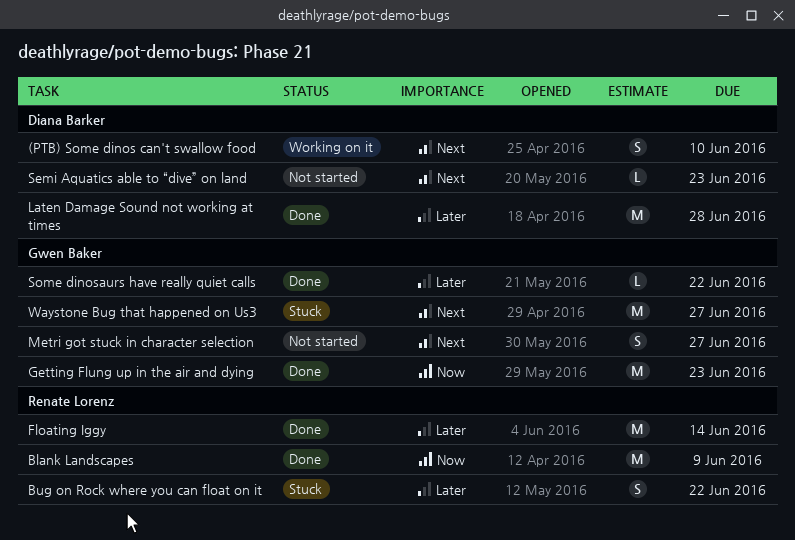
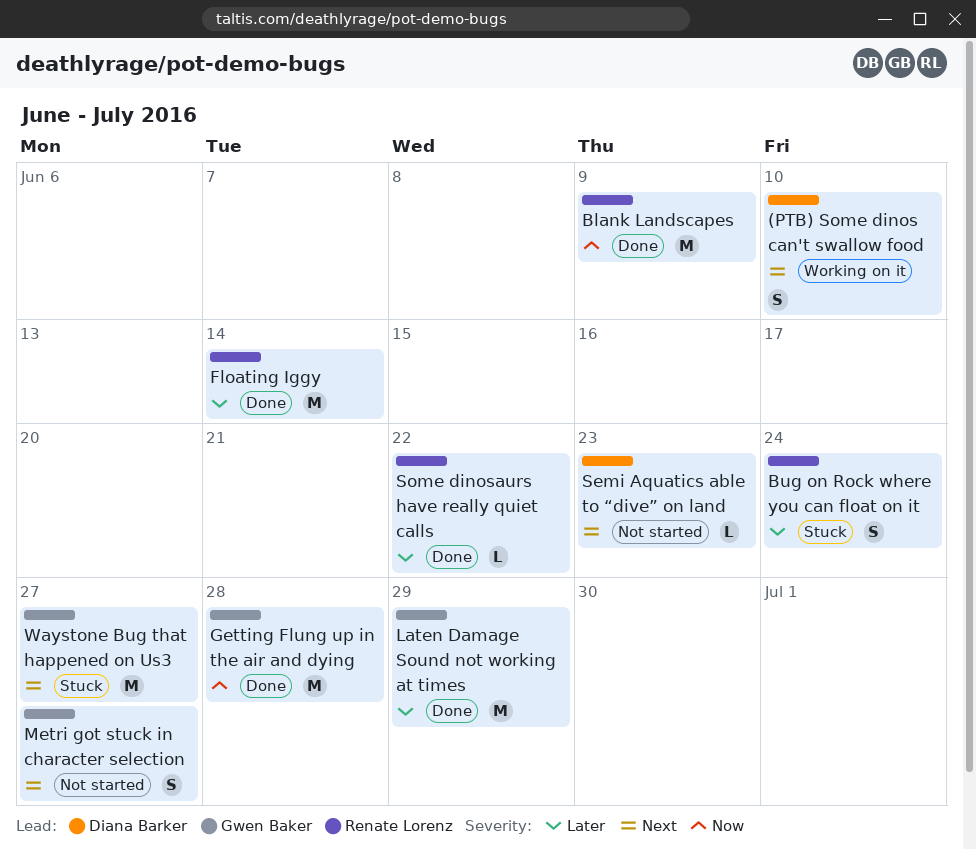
Bug on Rock where you can float on it, due: Jun 22 -> Jun 24
Getting Flung up in the air and dying, due: Jun 23 -> Jun 28
Laten Damage Sound not working at times, owner: Diana Barker -> Gwen Baker
Laten Damage Sound not working at times, due: Jun 28 -> Jun 29
Some dinosaurs have really quiet calls, owner: Gwen Baker -> Renate Lorenz

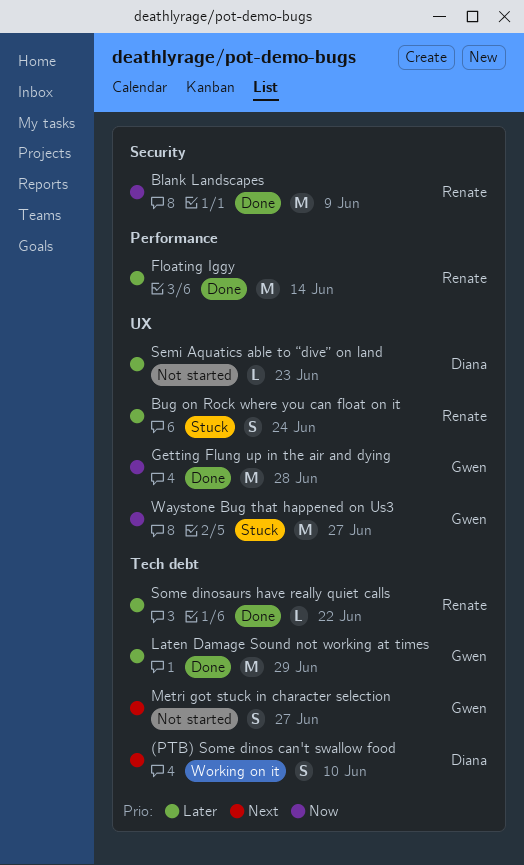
Semi Aquatics able to “dive” on land, priority: Next -> Later
Waystone Bug that happened on Us3, priority: Next -> Now

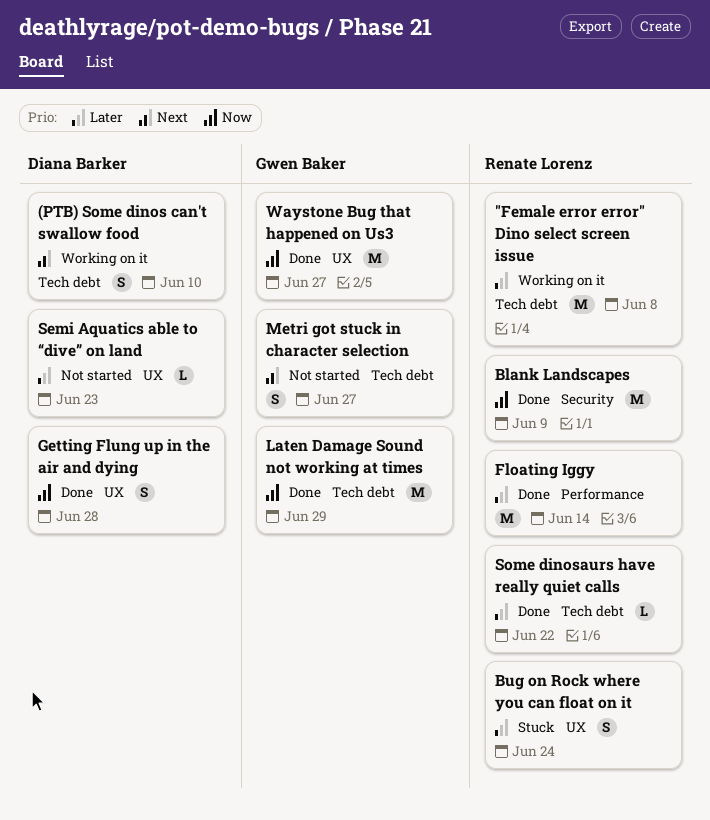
"Female error error" Dino select screen issue: none -> present
Getting Flung up in the air and dying, owner: Gwen Baker -> Diana Barker
Getting Flung up in the air and dying, estimate: M -> S
Laten Damage Sound not working at times, priority: Later -> Now
Waystone Bug that happened on Us3, status: Stuck -> Done

